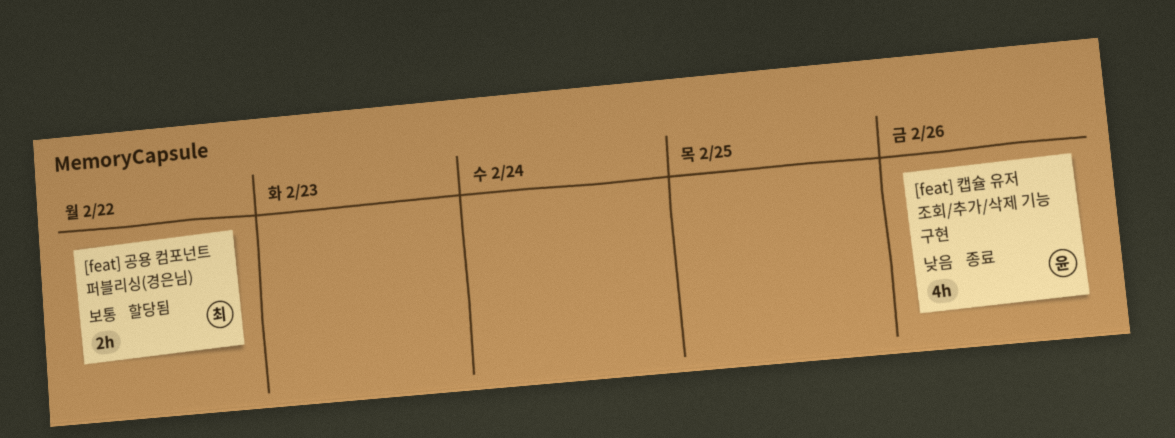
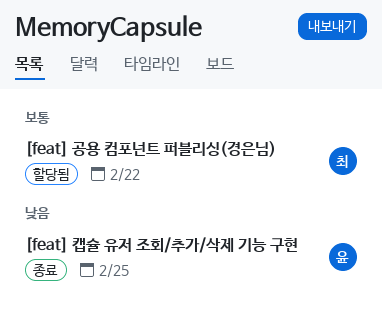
[feat] 캡슐 유저 조회/추가/삭제 기능 구현, due: Feb 26 -> Feb 25

